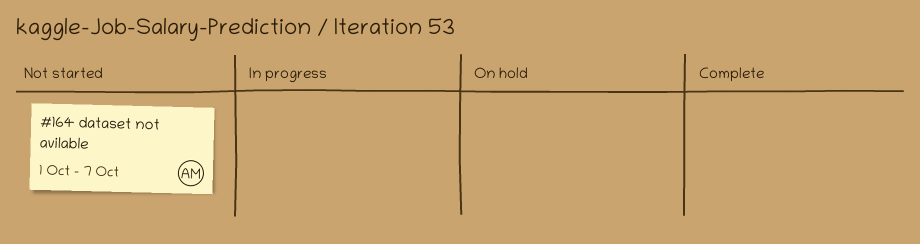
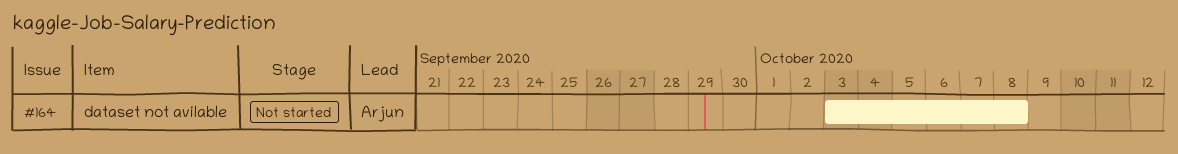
#164, start: Oct 1 -> Oct 3
#164, due: Oct 7 -> Oct 8

